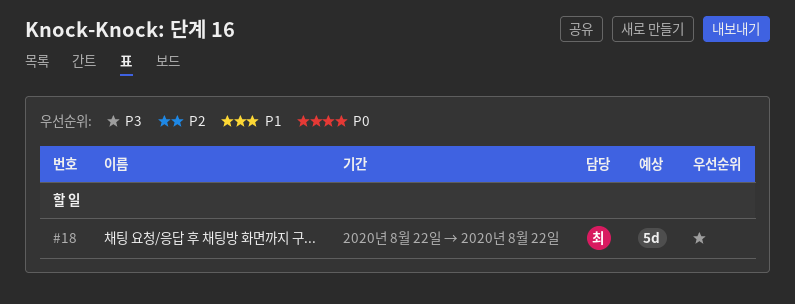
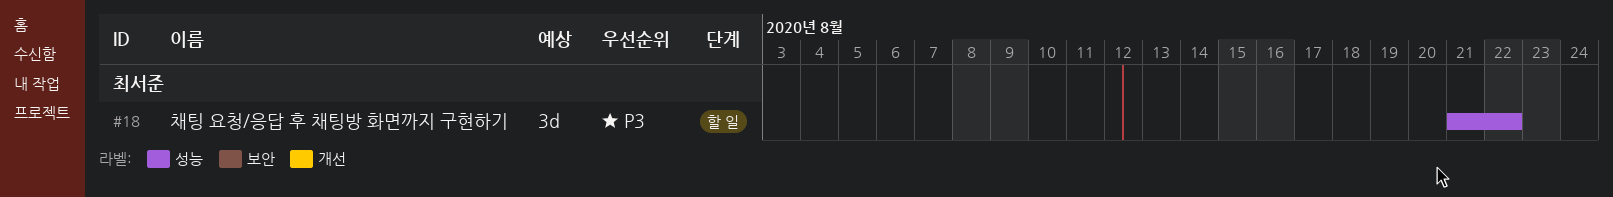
#18, estimate: 5d -> 3d
#18, start: Aug 22 -> Aug 21

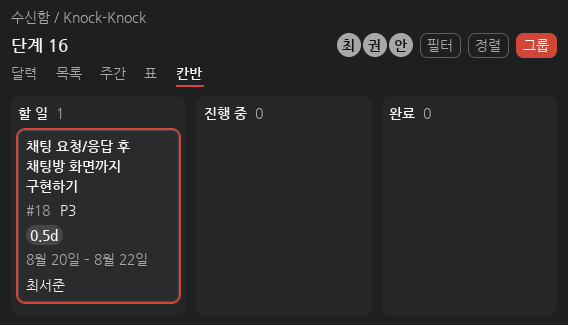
#18, estimate: 3d -> 0.5d
#18, start: Aug 21 -> Aug 20

